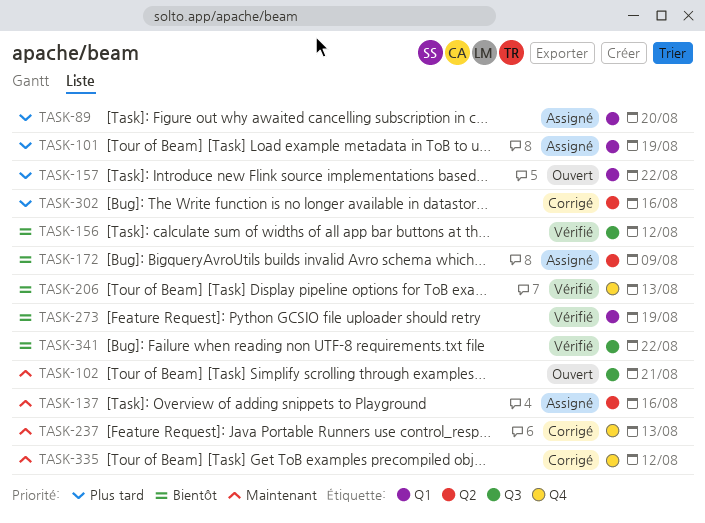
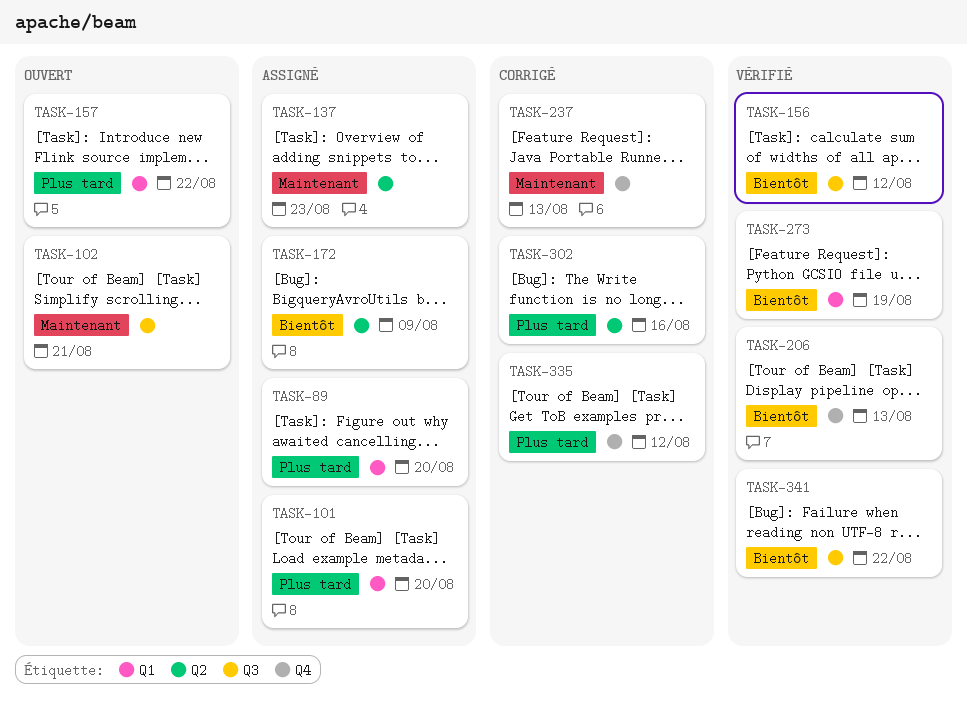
TASK-101, due: Aug 19 -> Aug 20
TASK-137, due: Aug 16 -> Aug 23
TASK-335, priority: Maintenant -> Plus tard

